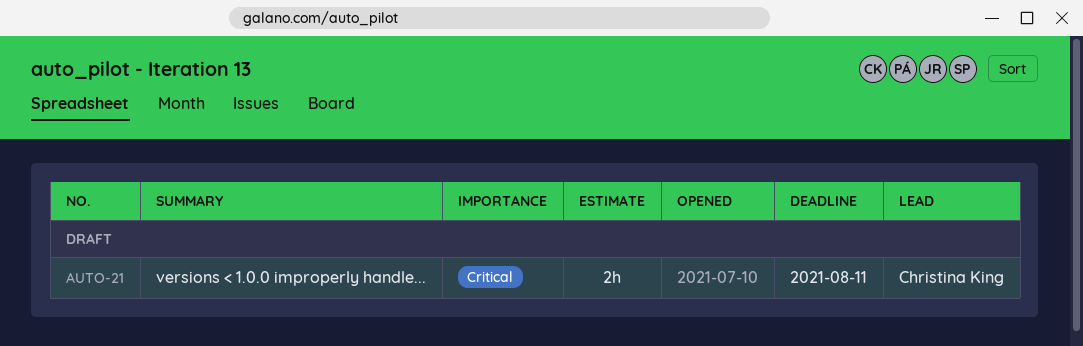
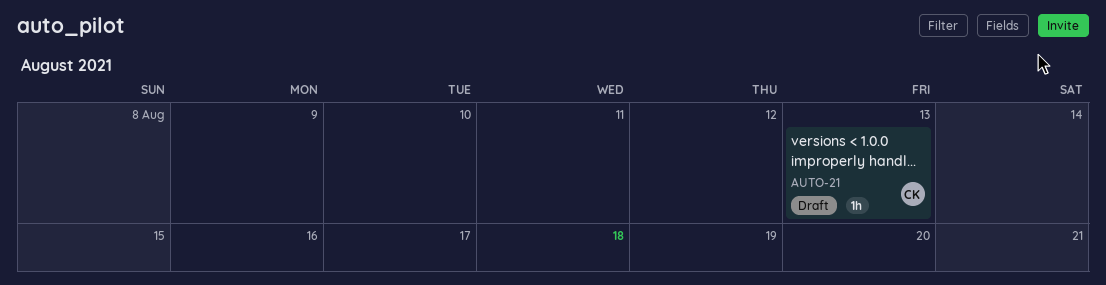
AUTO-21, estimate: 2h -> 1h
AUTO-21, due: Aug 11 -> Aug 13

